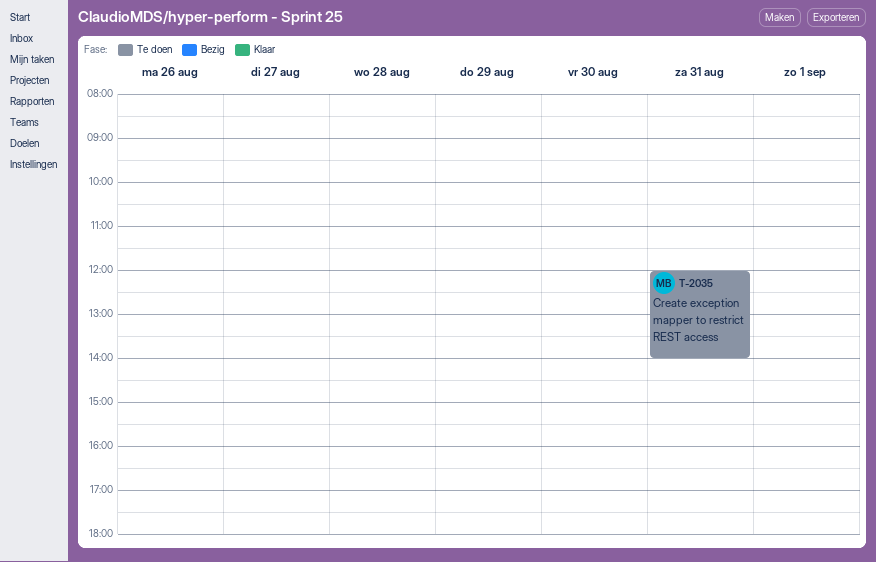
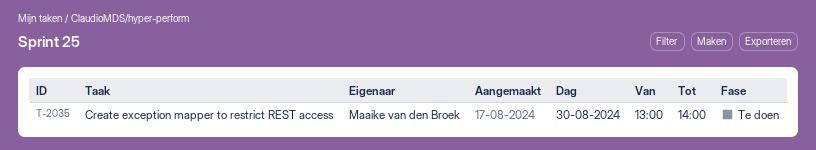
T-2035, day: Aug 31 -> Aug 30
T-2035, begins: 12:00 -> 13:00

